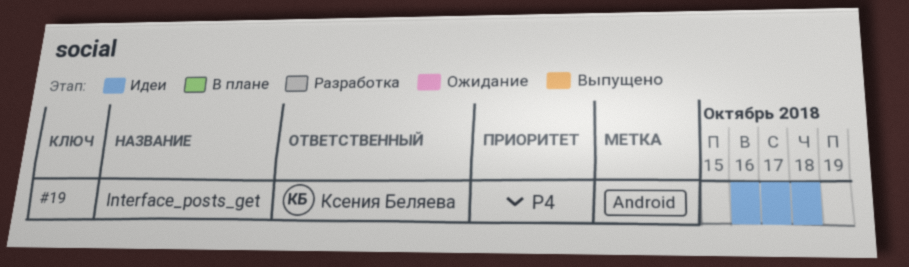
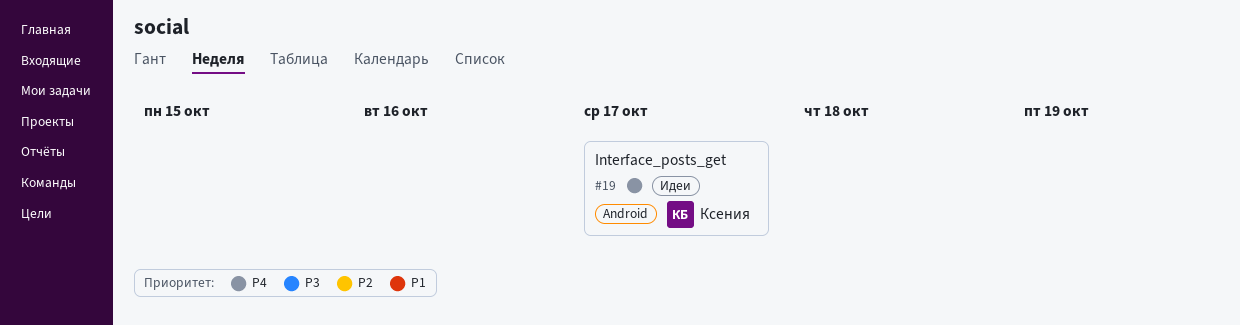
#19, due: Oct 18 -> Oct 17

